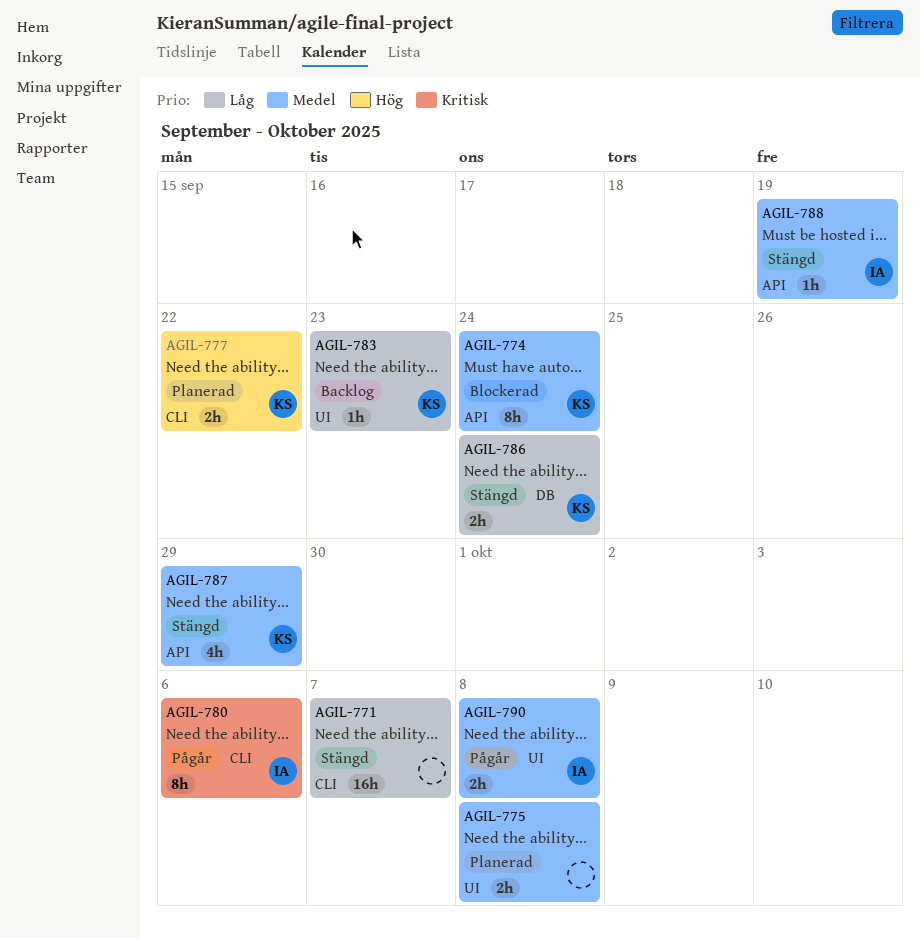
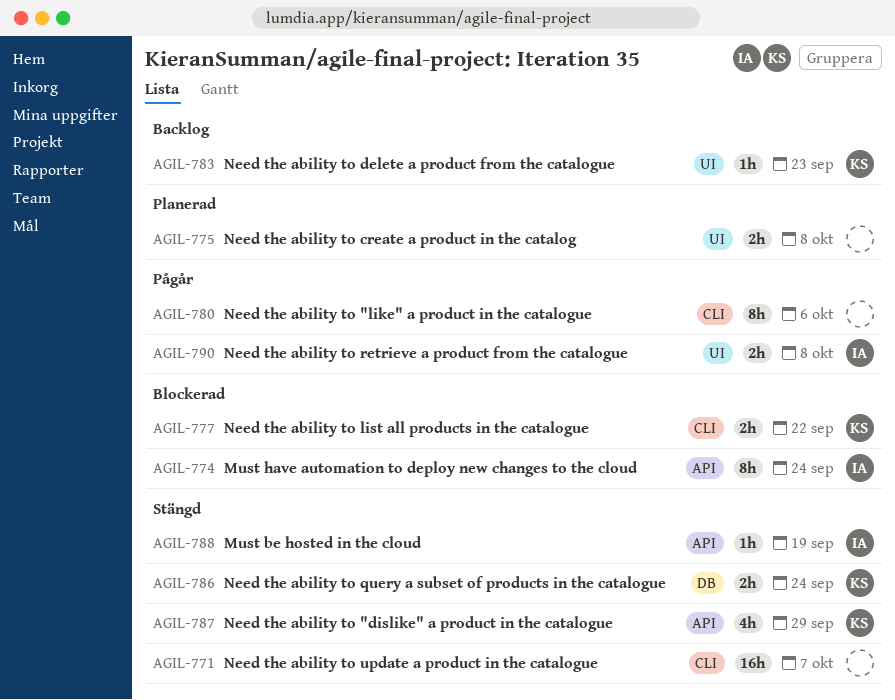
AGIL-774, owner: KS -> IA
AGIL-777, status: Planerad -> Blockerad
AGIL-780, owner: IA -> none

